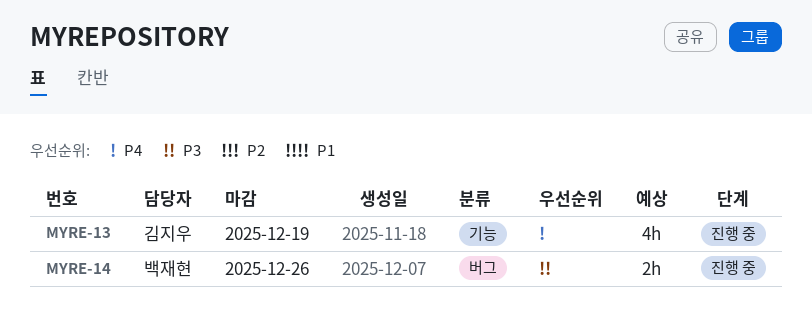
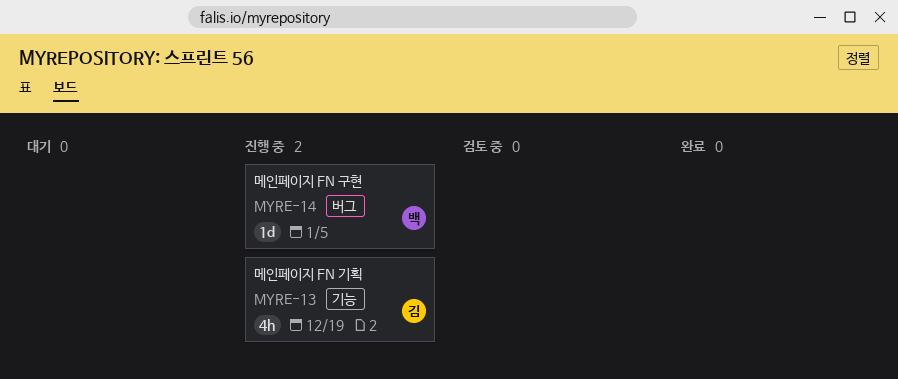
MYRE-14, estimate: 2h -> 1d
MYRE-14, due: Dec 26 -> Jan 5

